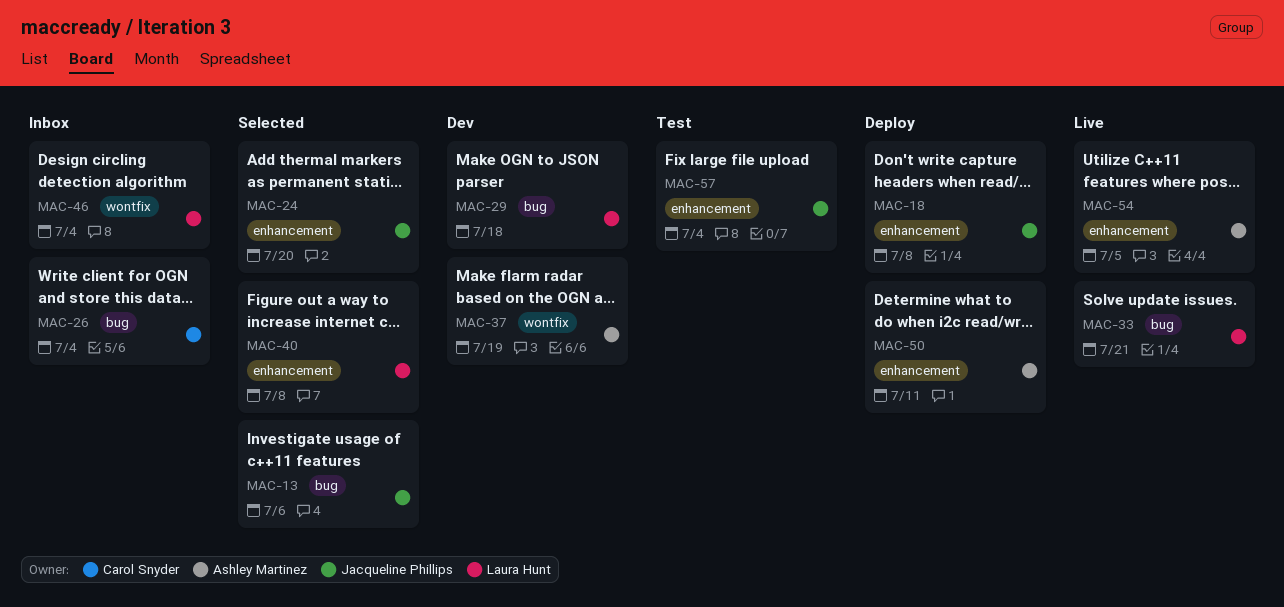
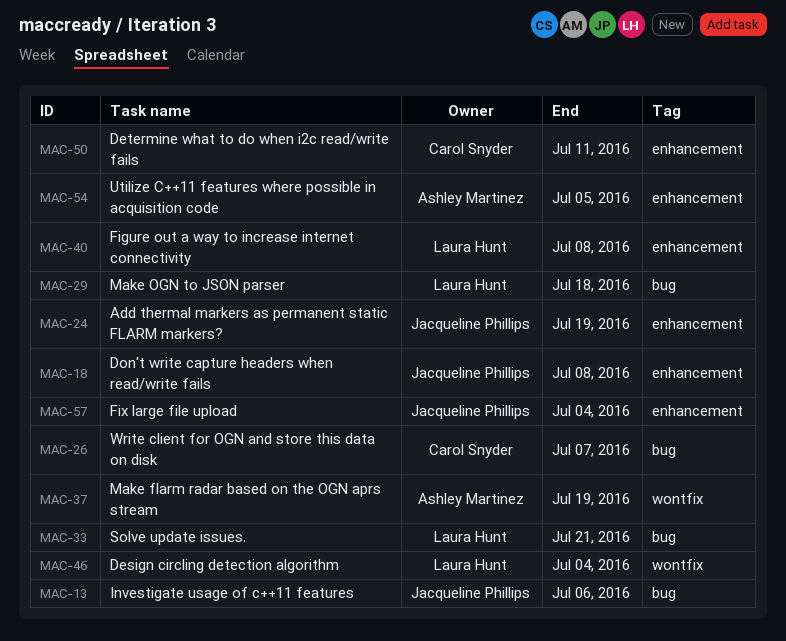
MAC-24, due: Jul 20 -> Jul 19
MAC-26, due: Jul 4 -> Jul 7
MAC-50, owner: Ashley Martinez -> Carol Snyder

